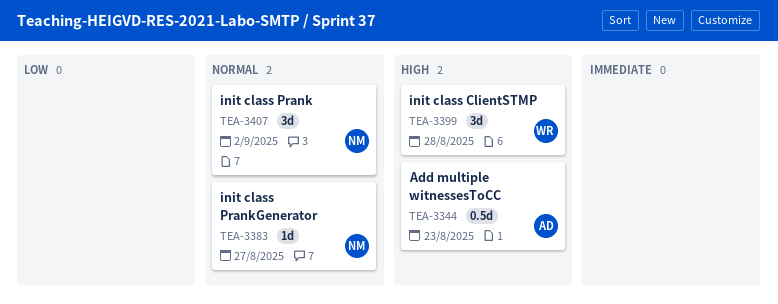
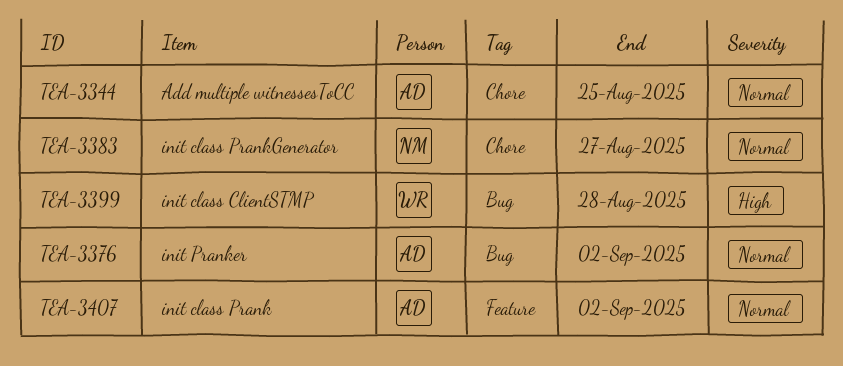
TEA-3344, priority: High -> Normal
TEA-3344, due: Aug 23 -> Aug 25
TEA-3376: none -> present
TEA-3407, owner: NM -> AD

